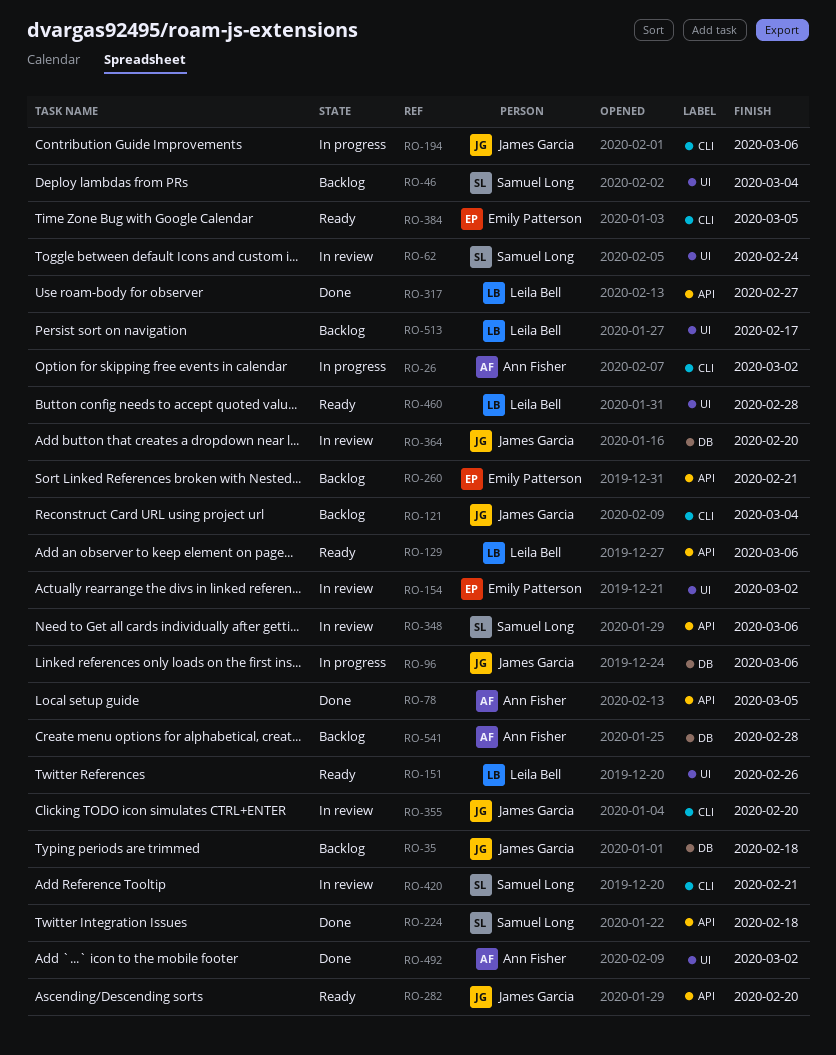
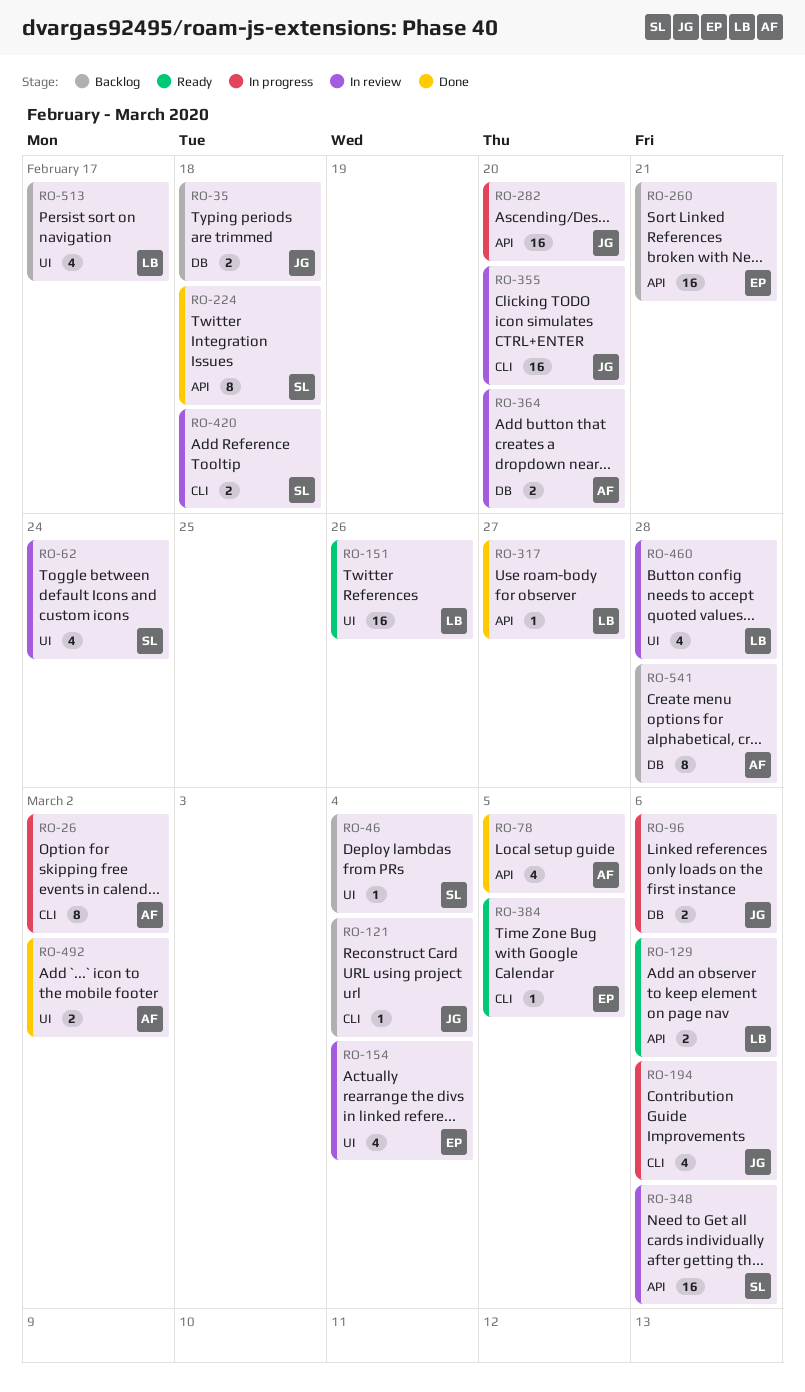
RO-154, due: Mar 2 -> Mar 4
RO-282, status: Ready -> In progress
RO-364, owner: James Garcia -> Ann Fisher
RO-420, due: Feb 21 -> Feb 18
RO-460, status: Ready -> In review

